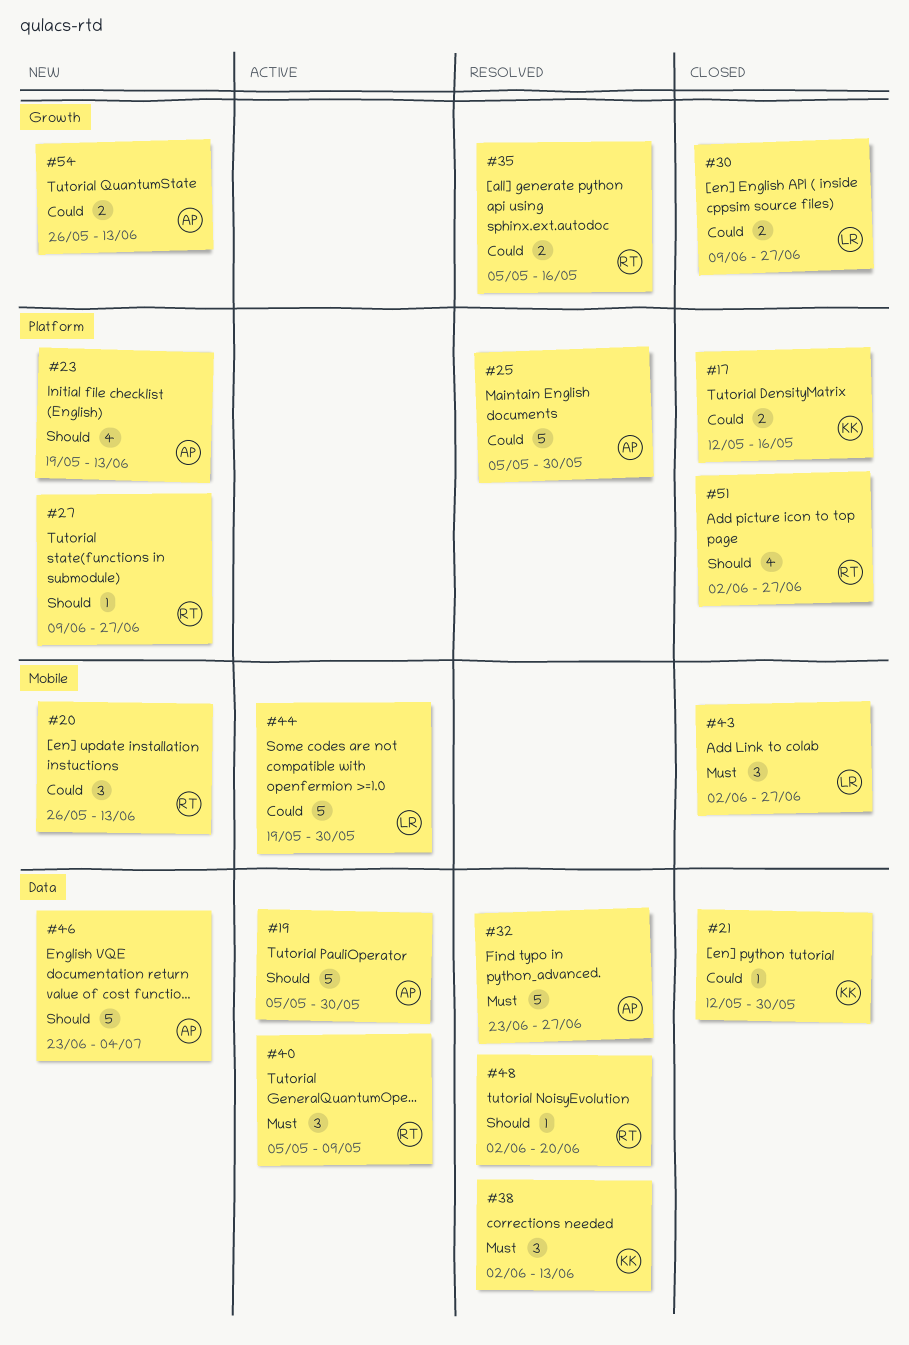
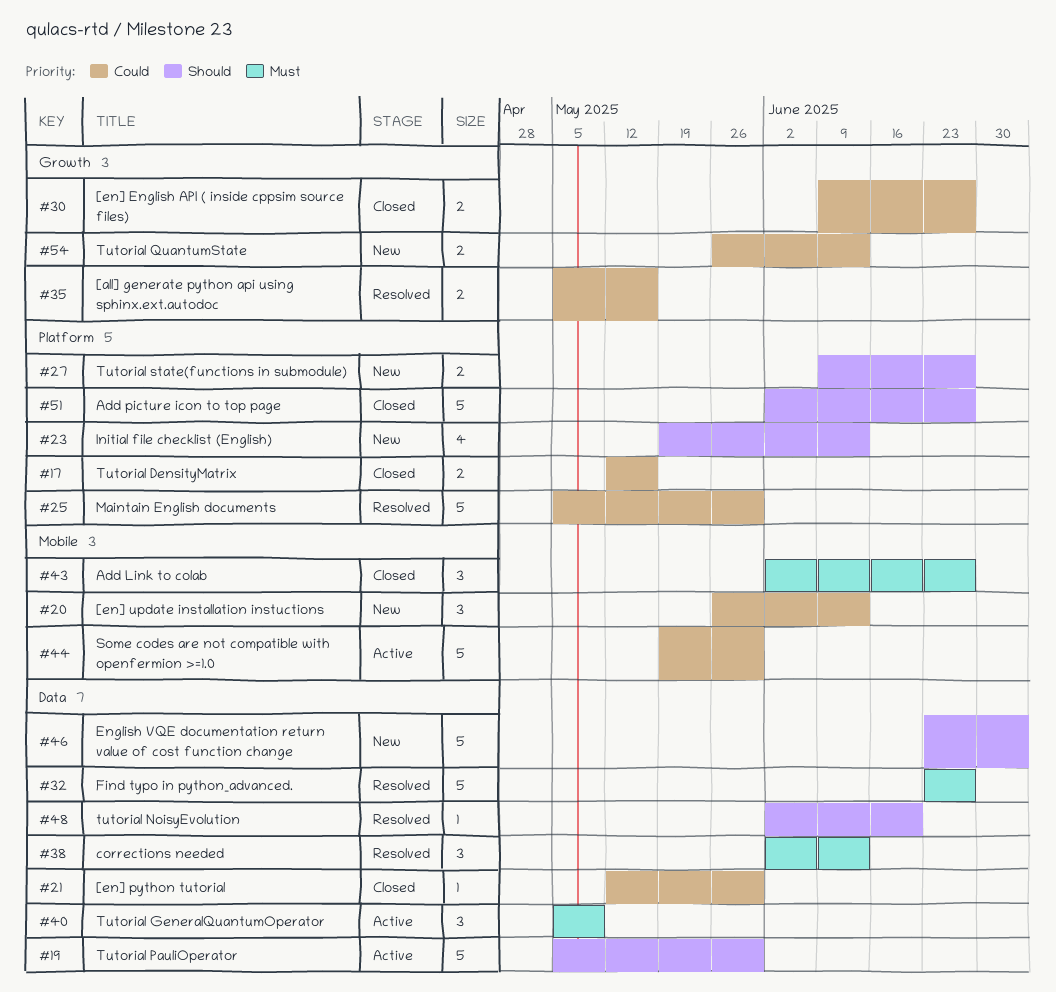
#27, estimate: 1 -> 2
#51, estimate: 4 -> 5

